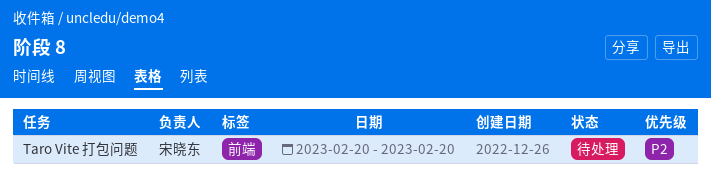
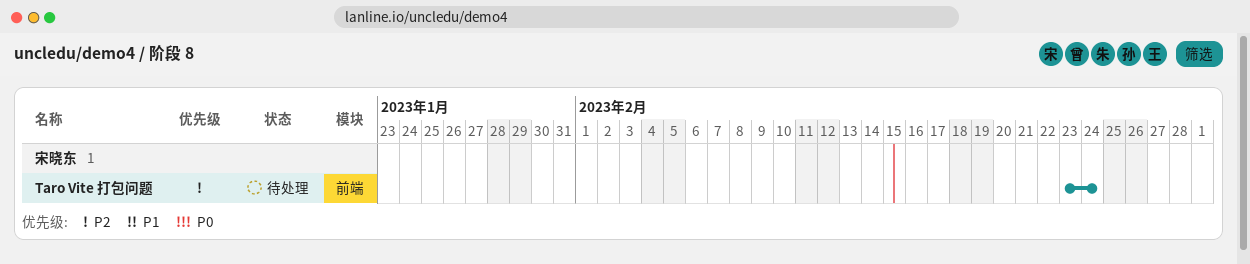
Taro Vite 打包问题, start: Feb 20 -> Feb 23
Taro Vite 打包问题, due: Feb 20 -> Feb 24

